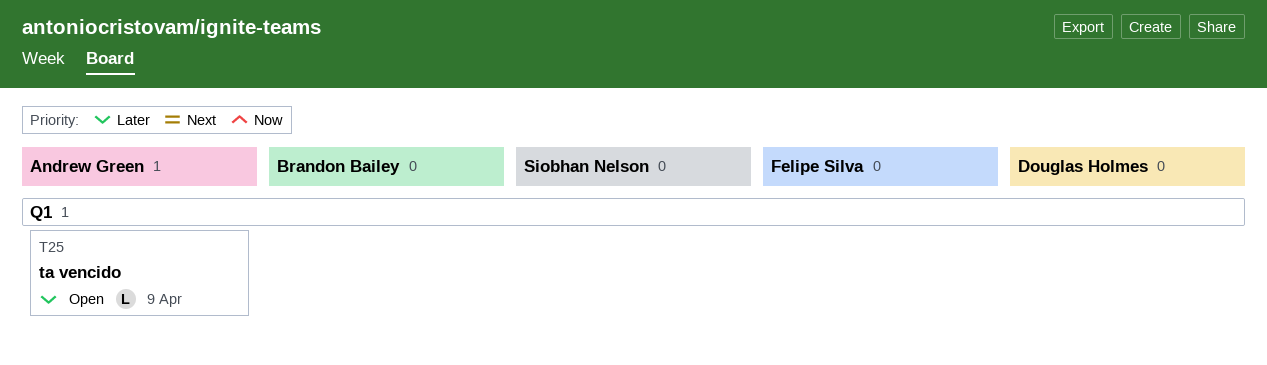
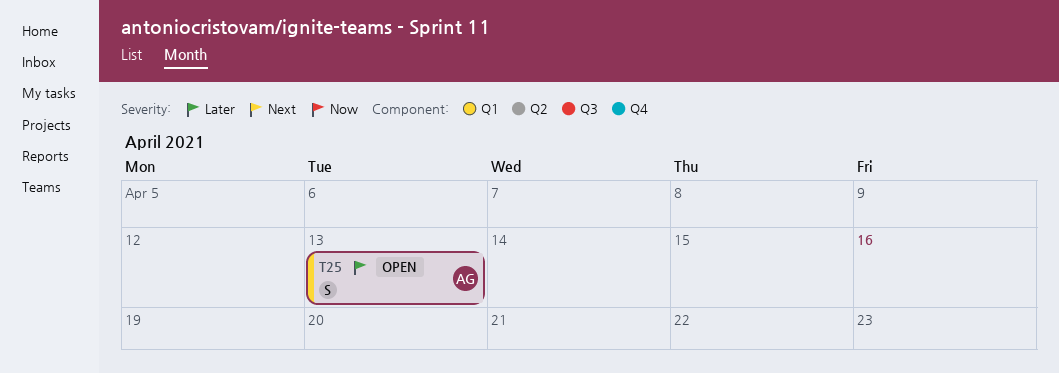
T25, estimate: L -> S
T25, due: Apr 9 -> Apr 13

